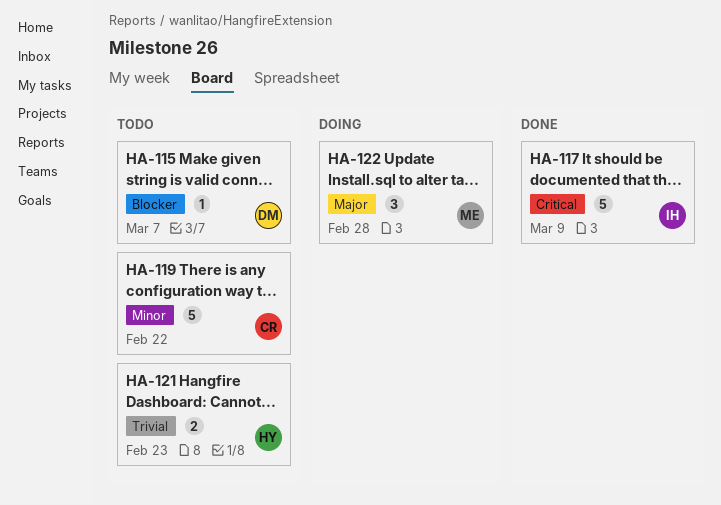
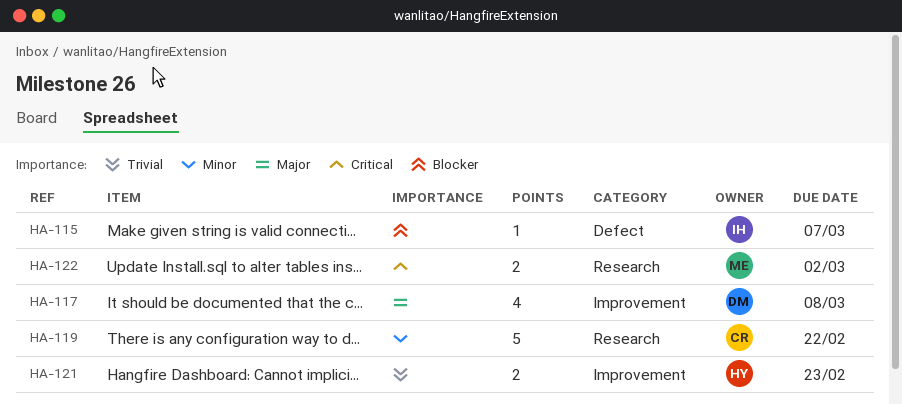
HA-115, owner: DM -> IH
HA-117, owner: IH -> DM
HA-117, priority: Critical -> Major
HA-117, estimate: 5 -> 4
HA-117, due: Mar 9 -> Mar 8
HA-122, priority: Major -> Critical
HA-122, estimate: 3 -> 2
HA-122, due: Feb 28 -> Mar 2

